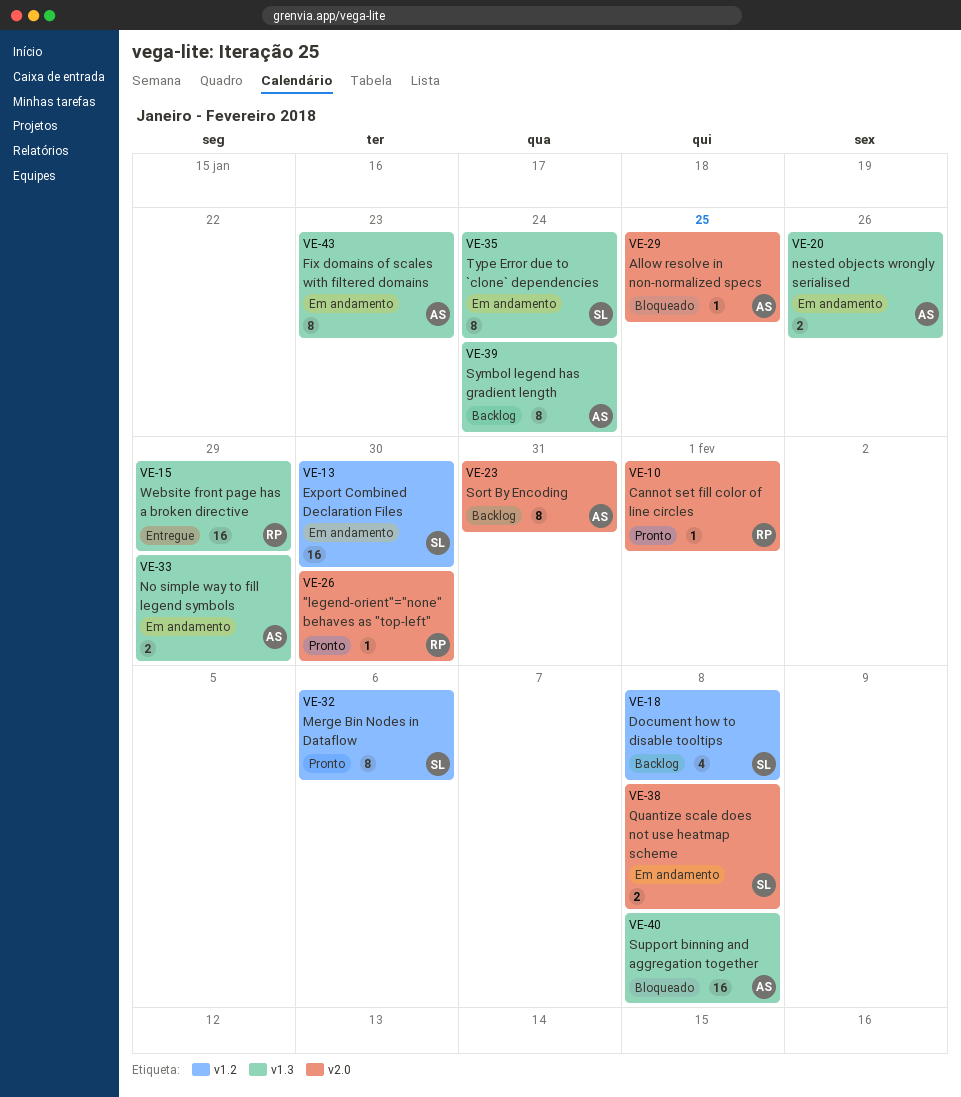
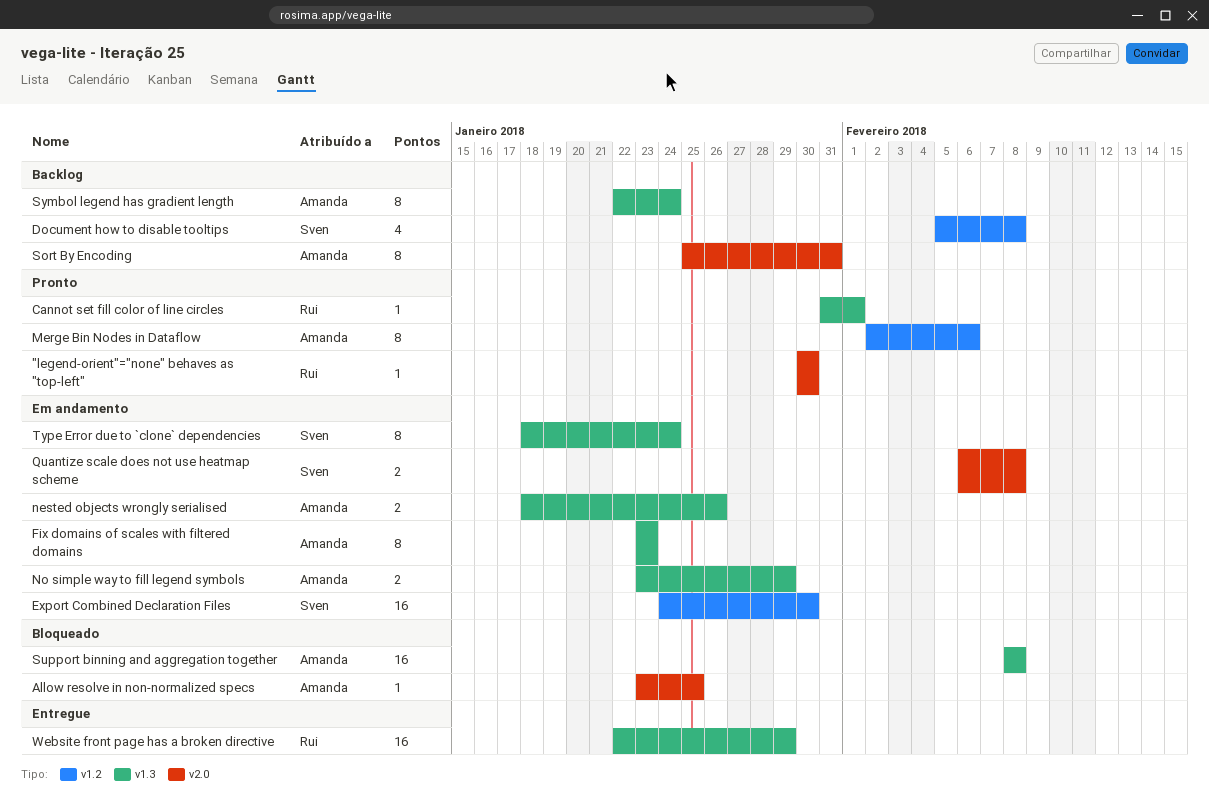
Cannot set fill color of line circles, label: v2.0 -> v1.3
Merge Bin Nodes in Dataflow, owner: Sven -> Amanda

